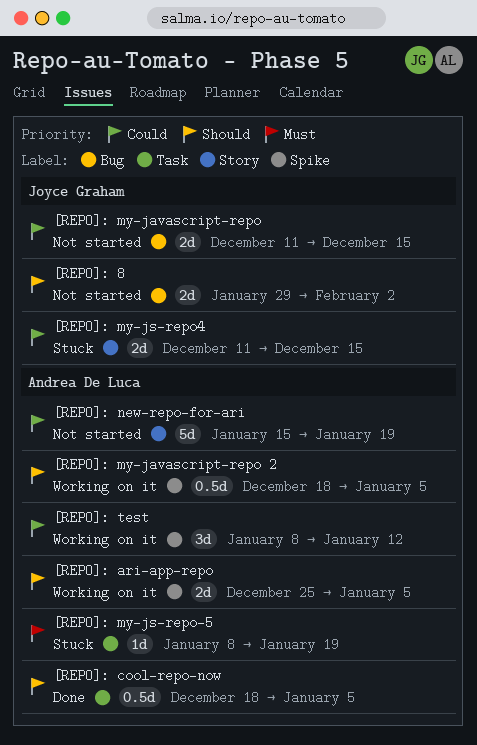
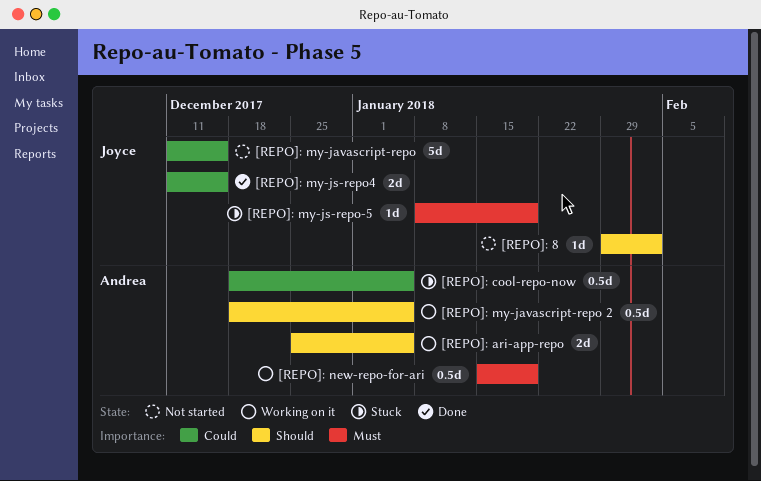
[REPO]: 8, estimate: 2d -> 1d
[REPO]: cool-repo-now, status: Done -> Stuck
[REPO]: cool-repo-now, priority: Should -> Could
[REPO]: my-javascript-repo, estimate: 2d -> 5d
[REPO]: my-js-repo-5, owner: Andrea De Luca -> Joyce Graham
[REPO]: my-js-repo4, status: Stuck -> Done
[REPO]: new-repo-for-ari, status: Not started -> Working on it
[REPO]: new-repo-for-ari, priority: Could -> Must
[REPO]: new-repo-for-ari, estimate: 5d -> 0.5d
[REPO]: test: present -> none

